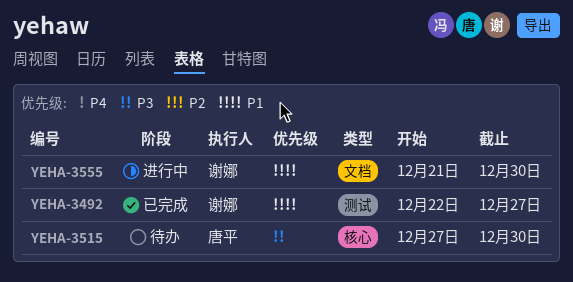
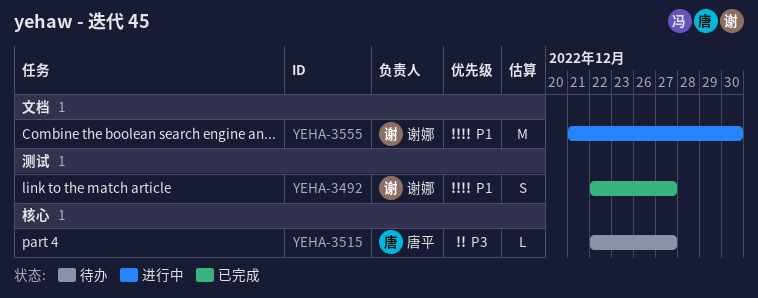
YEHA-3515, start: Dec 27 -> Dec 22
YEHA-3515, due: Dec 30 -> Dec 27

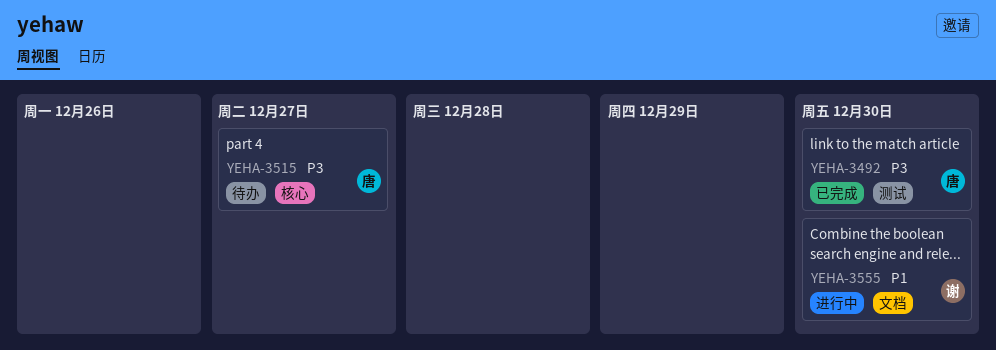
YEHA-3492, owner: 谢娜 -> 唐平
YEHA-3492, priority: P1 -> P3
YEHA-3492, due: Dec 27 -> Dec 30

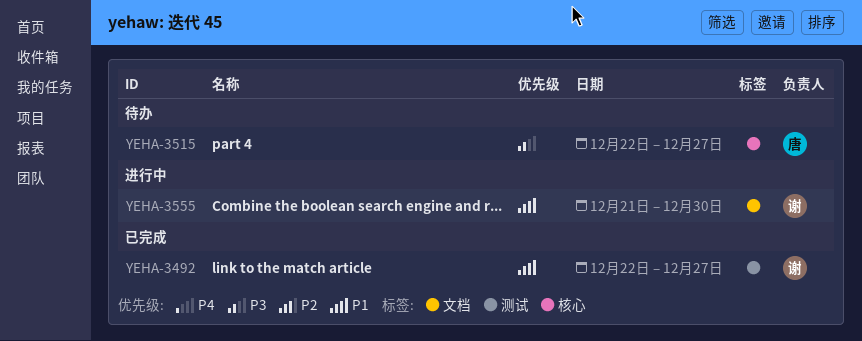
YEHA-3492, owner: 唐 -> 谢
YEHA-3492, priority: P3 -> P1
YEHA-3492, due: Dec 30 -> Dec 27

